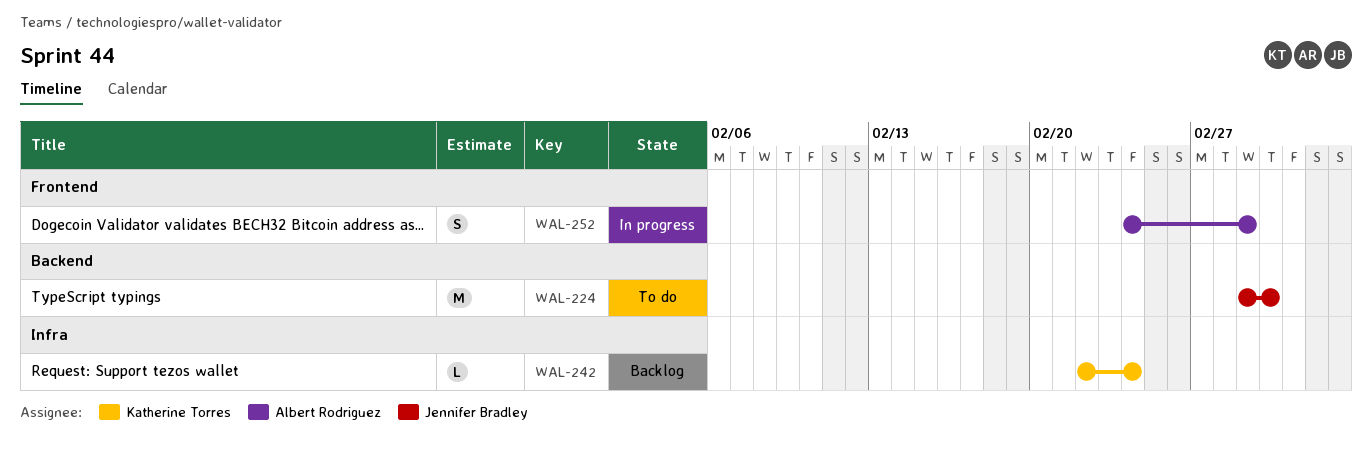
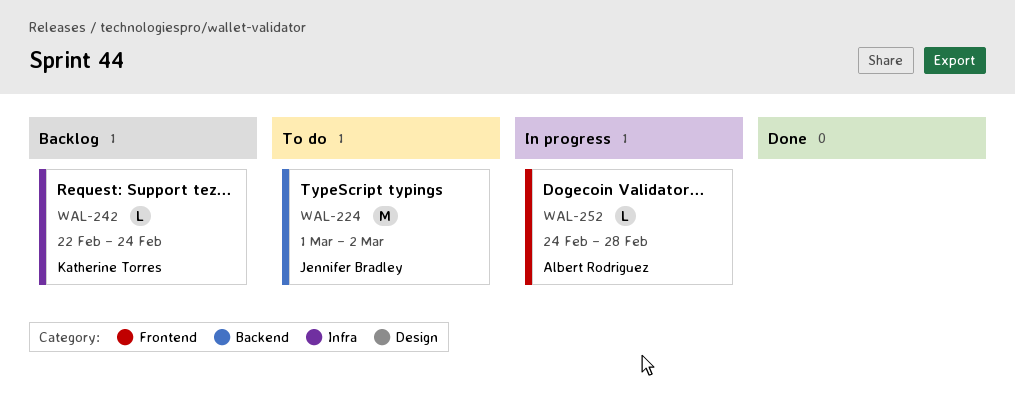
WAL-252, estimate: S -> L
WAL-252, due: Mar 1 -> Feb 28

